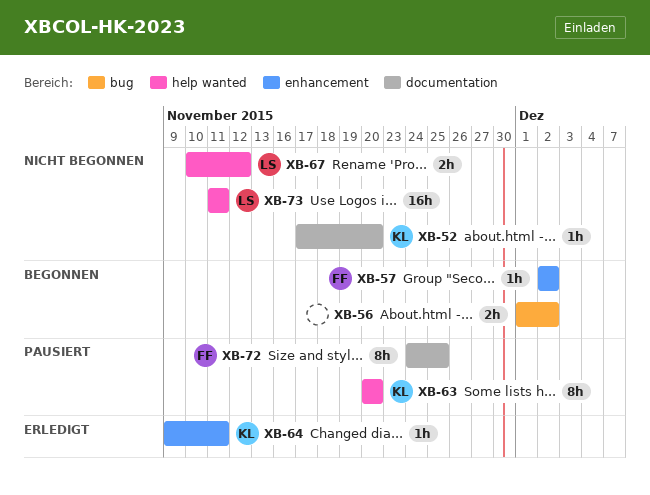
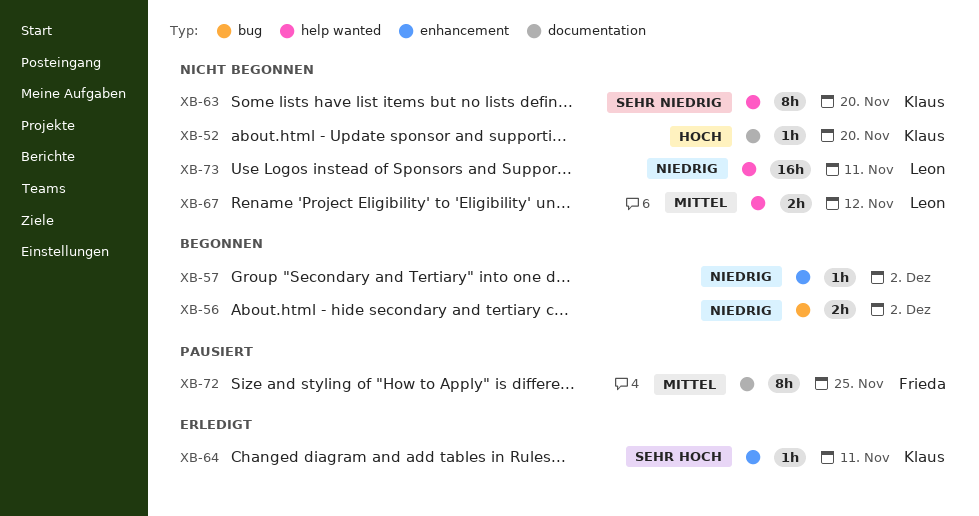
XB-57, owner: Frieda -> none
XB-63, status: Pausiert -> Nicht begonnen

